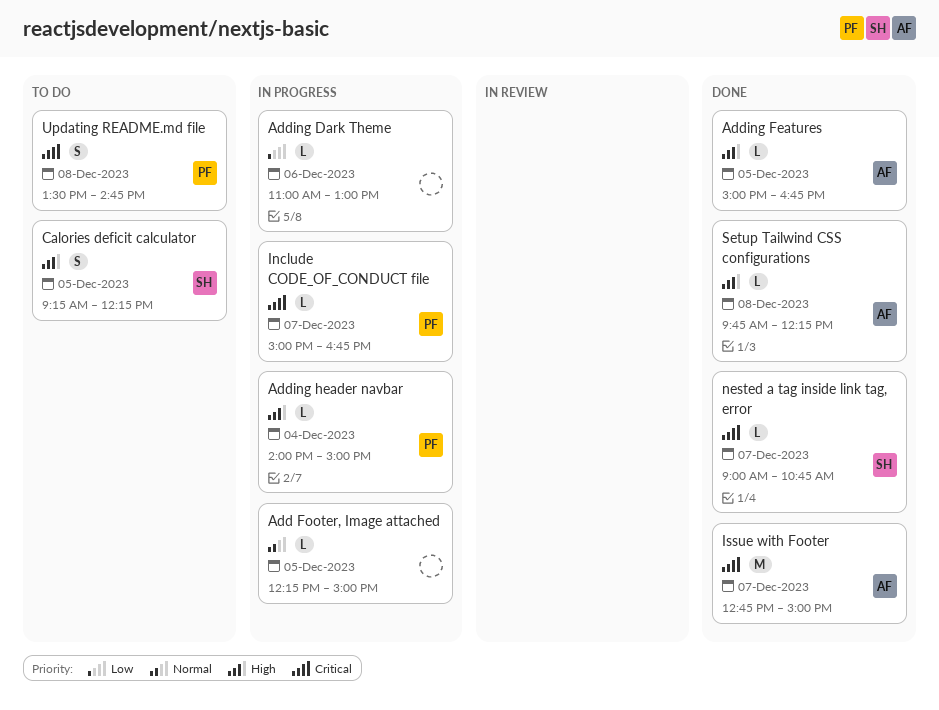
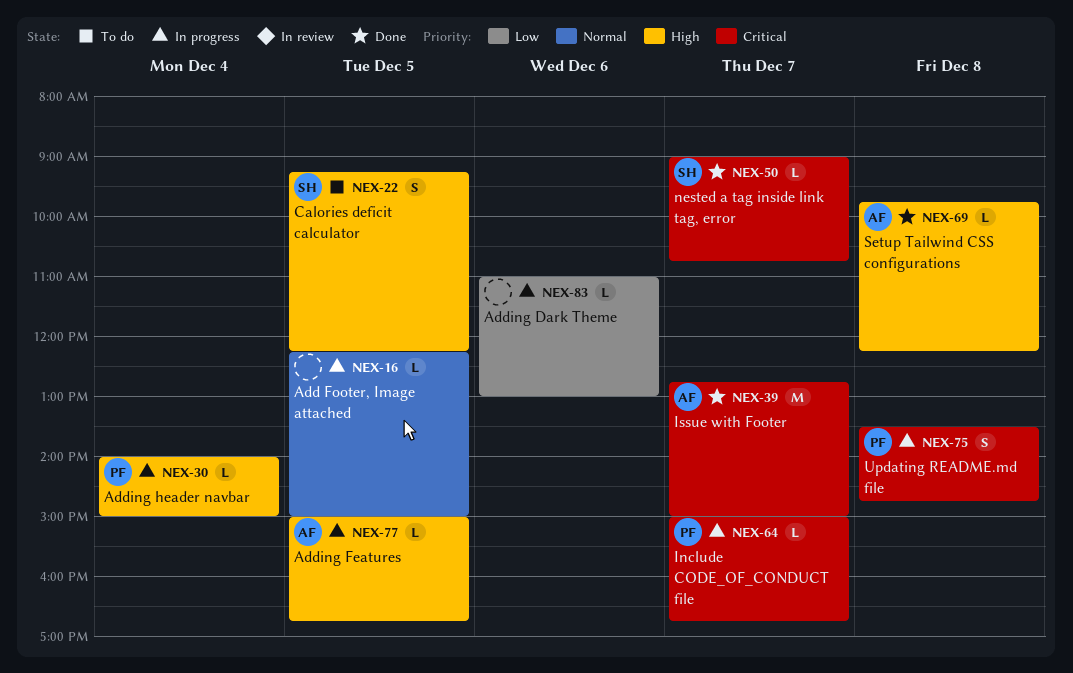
Adding Features, status: Done -> In progress
Updating README.md file, status: To do -> In progress

